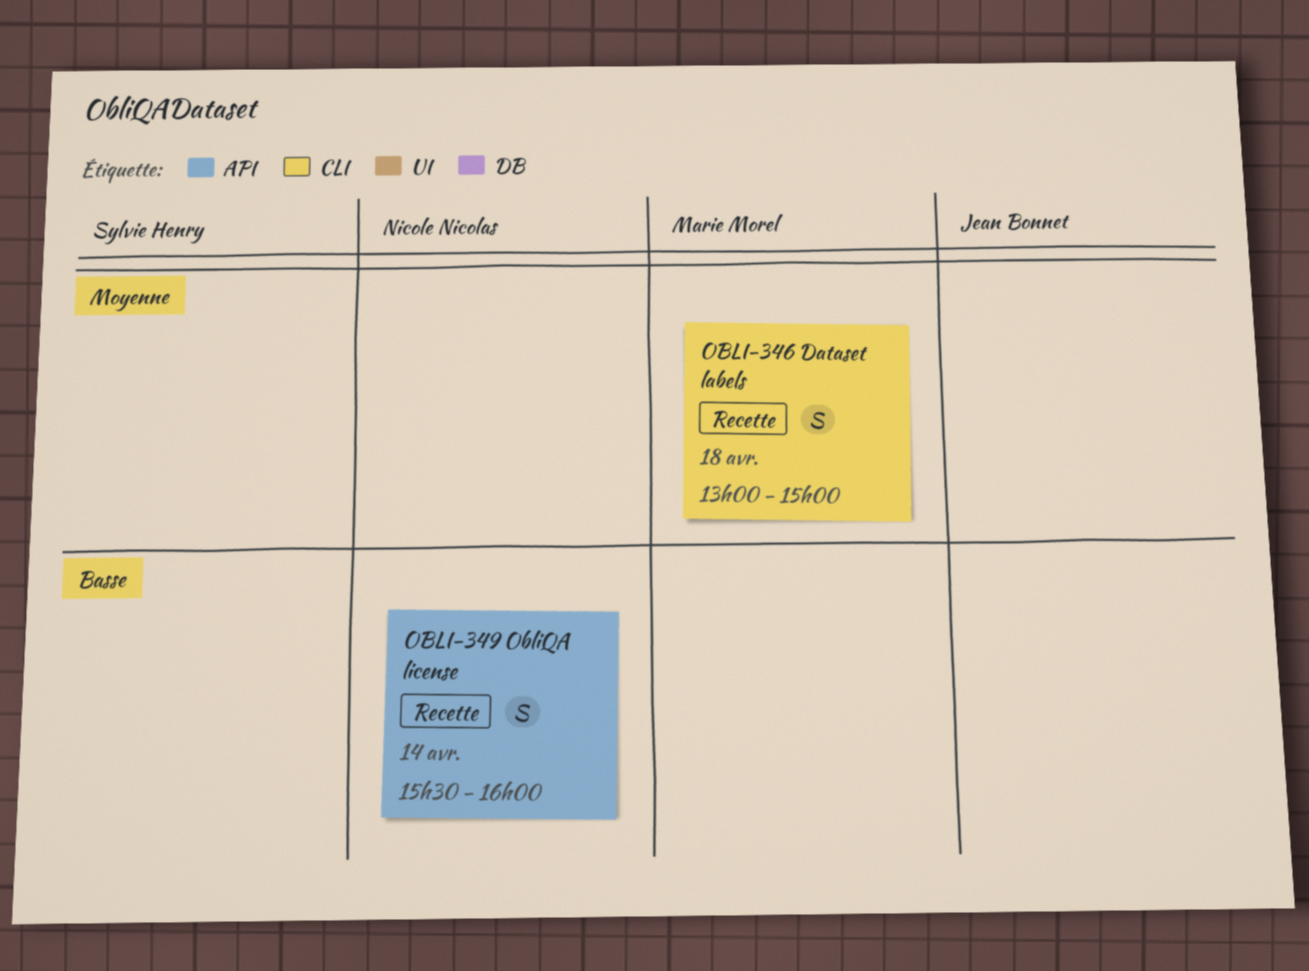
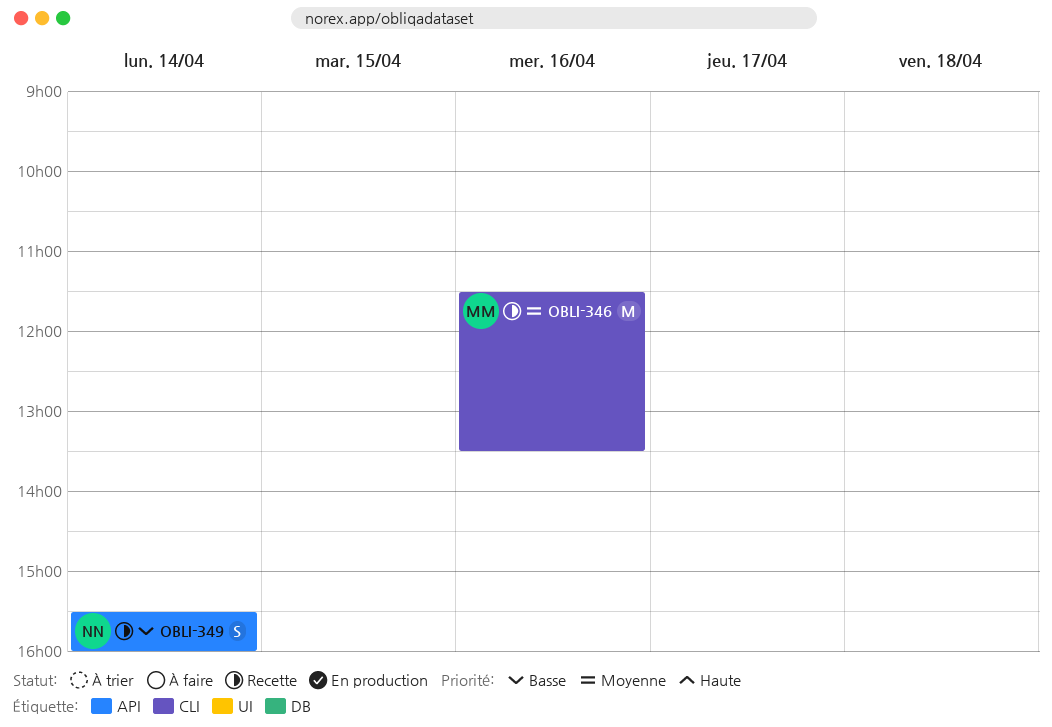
OBLI-346, estimate: S -> M
OBLI-346, day: Apr 18 -> Apr 16
OBLI-346, begins: 13:00 -> 11:30
OBLI-346, ends: 15:00 -> 13:30

